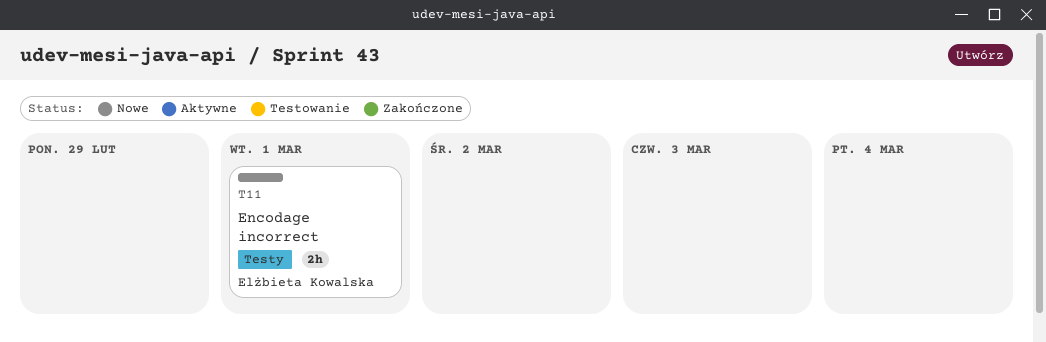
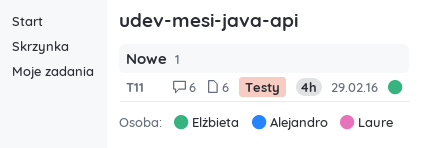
T11, estimate: 2h -> 4h
T11, due: Mar 1 -> Feb 29

